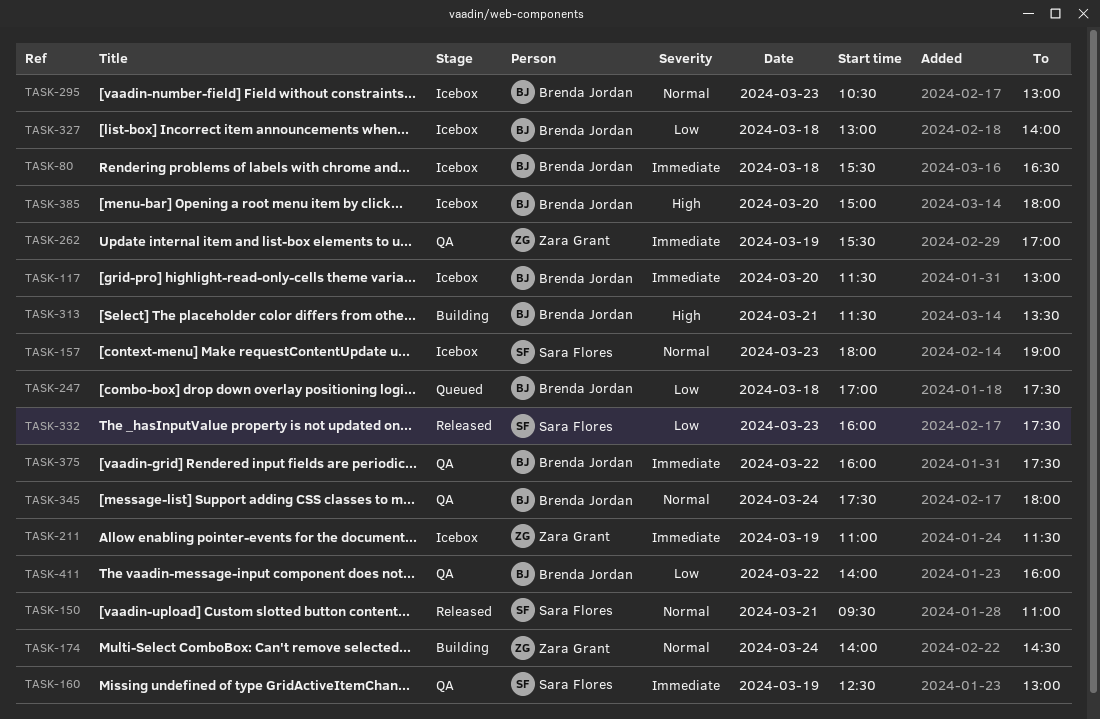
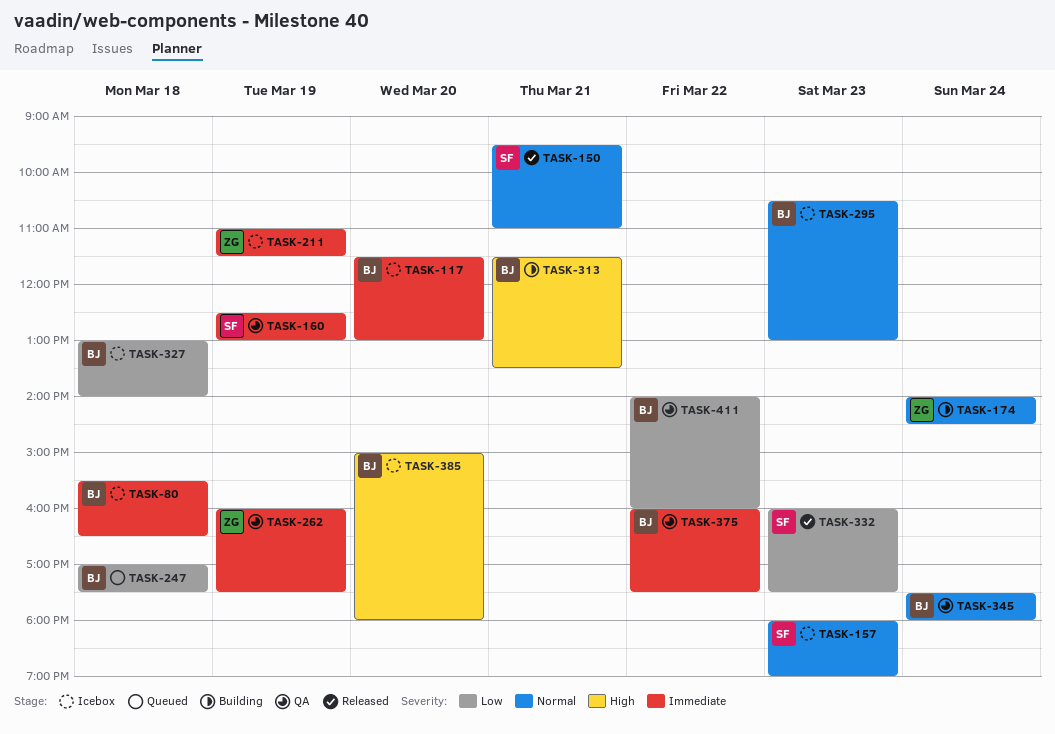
TASK-262, begins: 15:30 -> 16:00
TASK-262, ends: 17:00 -> 17:30

